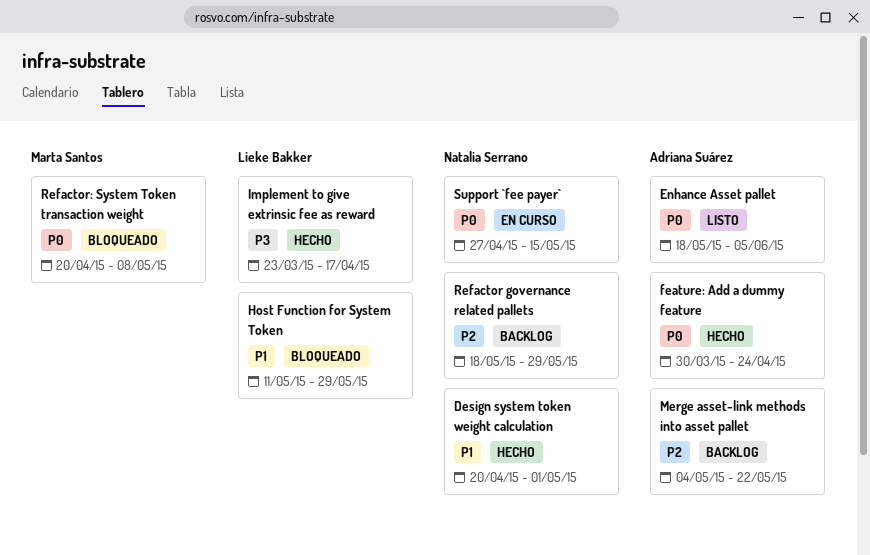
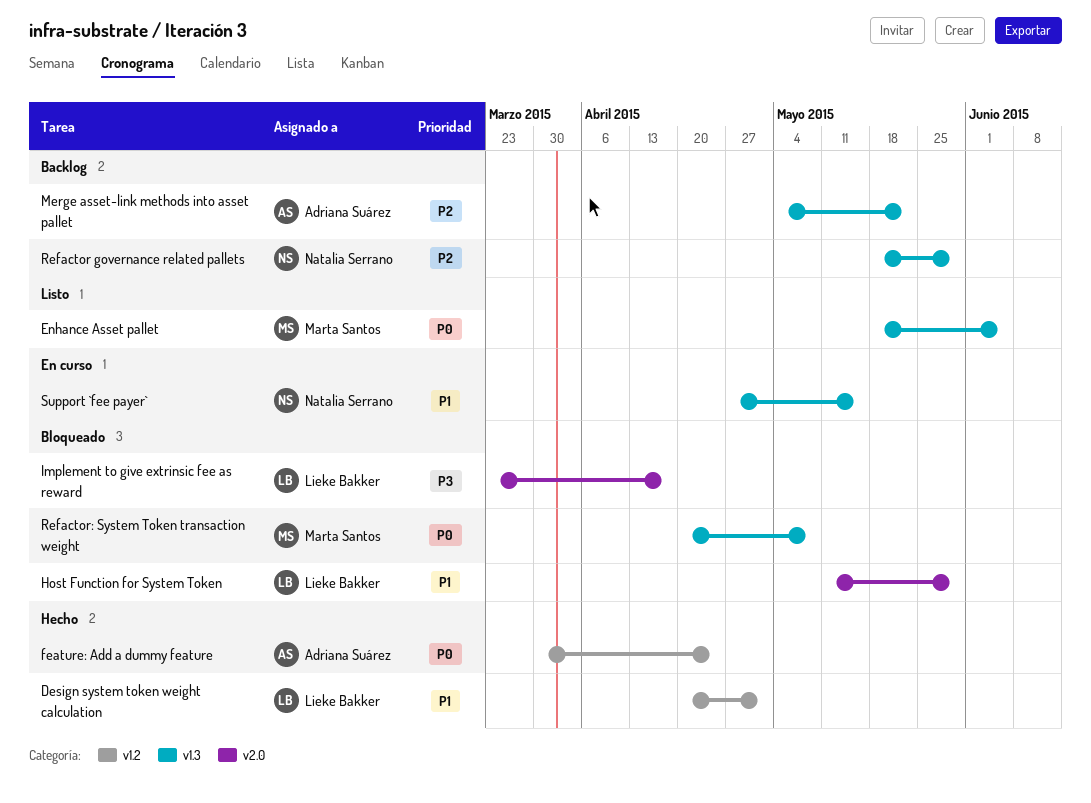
Design system token weight calculation, owner: Natalia Serrano -> Lieke Bakker
Enhance Asset pallet, owner: Adriana Suárez -> Marta Santos
Implement to give extrinsic fee as reward, status: Hecho -> Bloqueado
Support `fee payer`, priority: P0 -> P1

